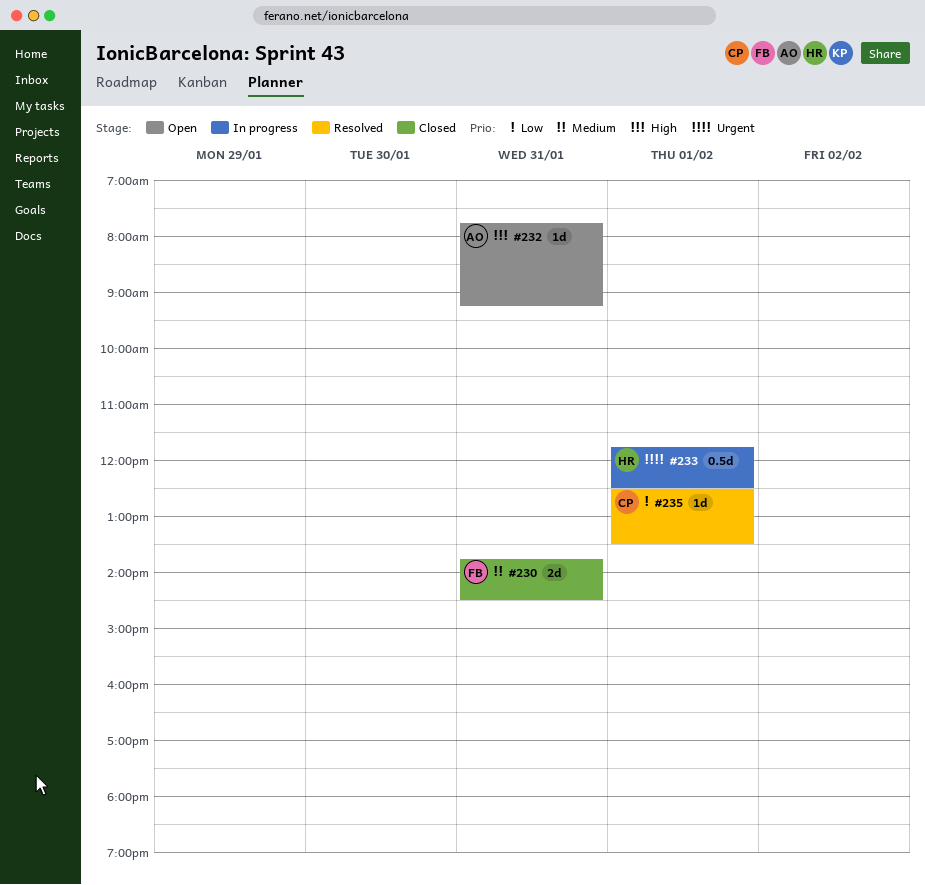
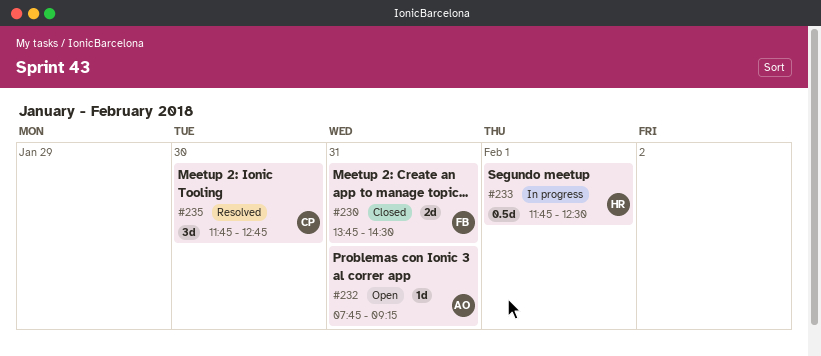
#235, estimate: 1d -> 3d
#235, day: Feb 1 -> Jan 30
#235, begins: 12:30 -> 11:45
#235, ends: 13:30 -> 12:45

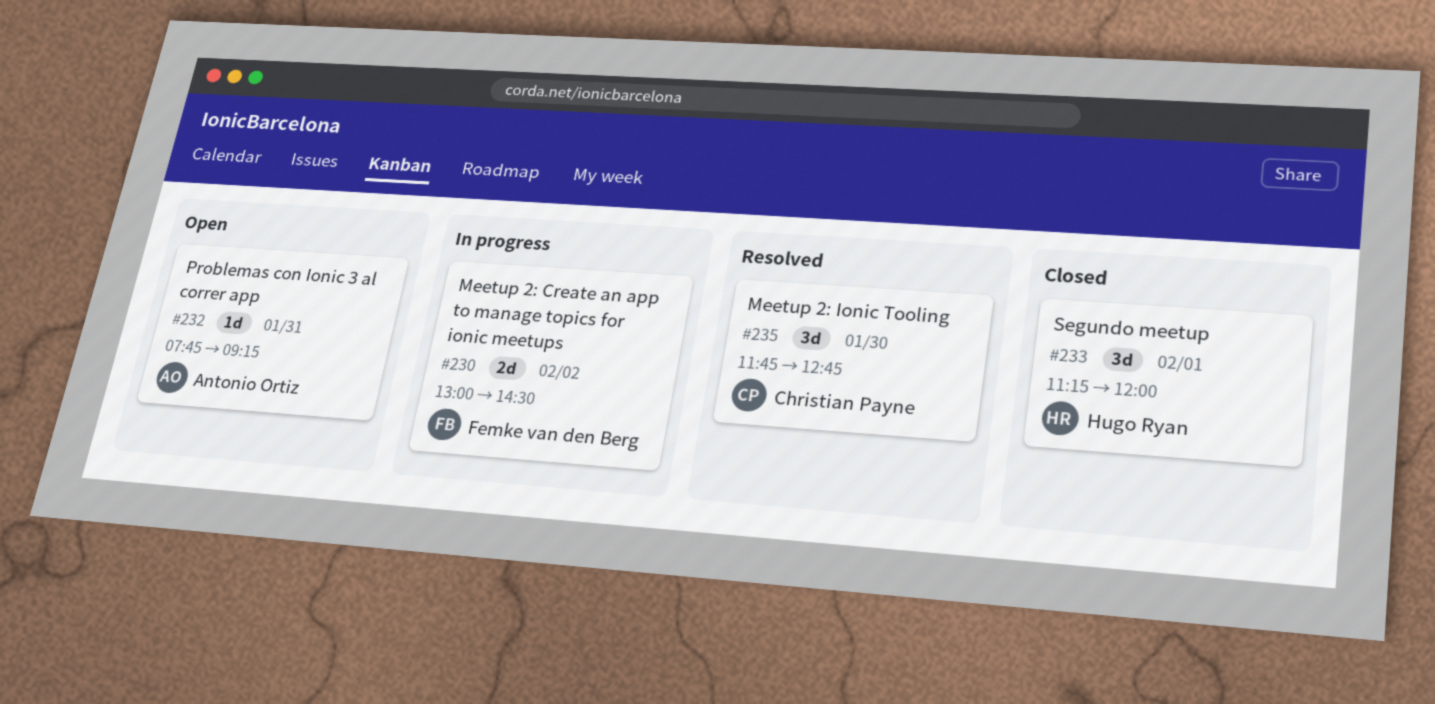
#230, status: Closed -> In progress
#230, day: Jan 31 -> Feb 2
#230, begins: 13:45 -> 13:00
#233, status: In progress -> Closed
#233, estimate: 0.5d -> 3d
#233, begins: 11:45 -> 11:15
#233, ends: 12:30 -> 12:00

